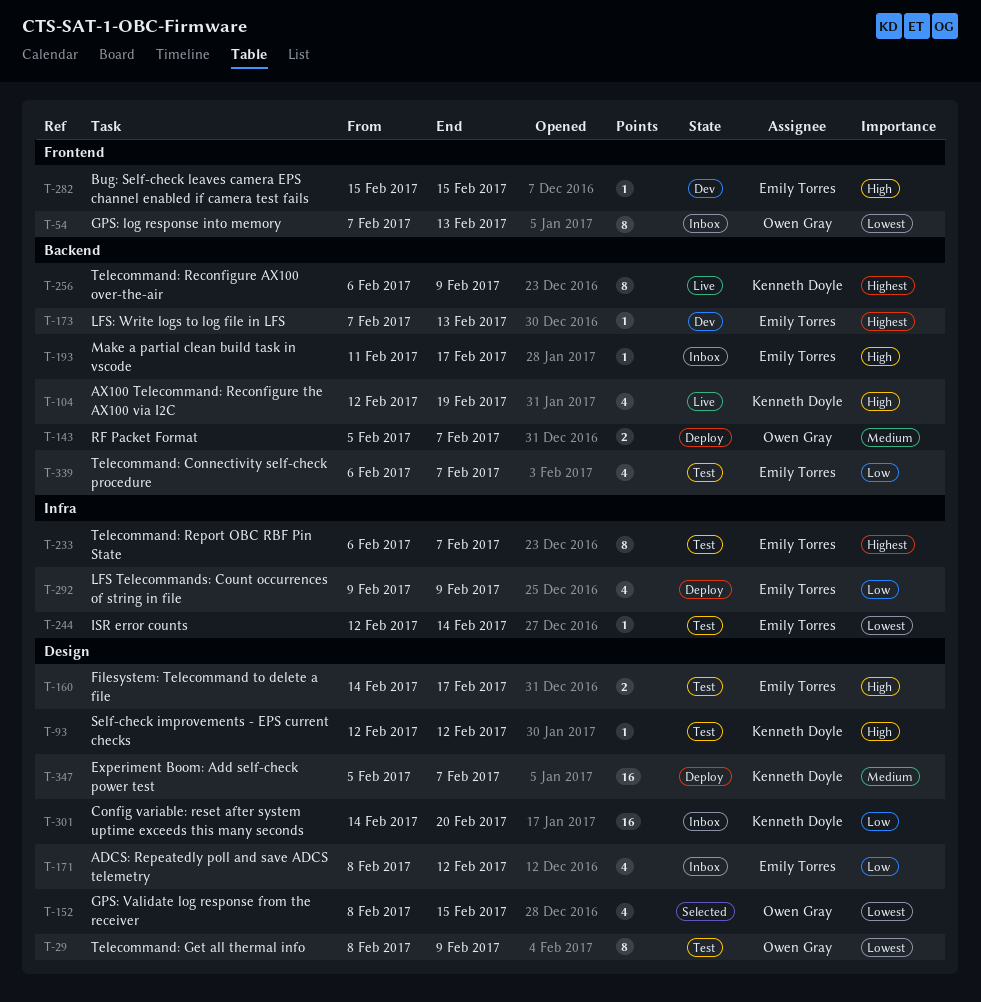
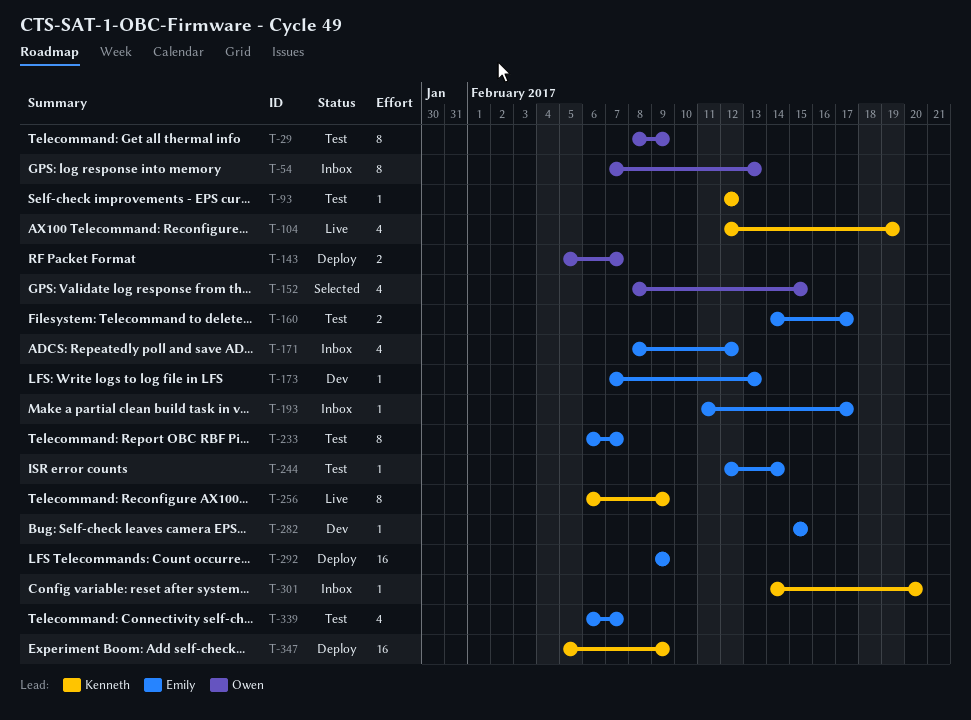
T-292, estimate: 4 -> 16
T-301, estimate: 16 -> 1
T-347, due: Feb 7 -> Feb 9

